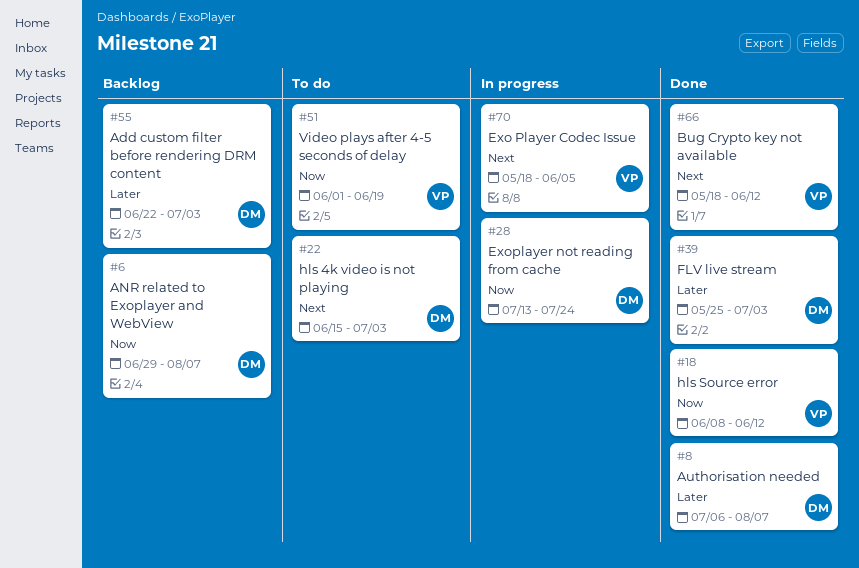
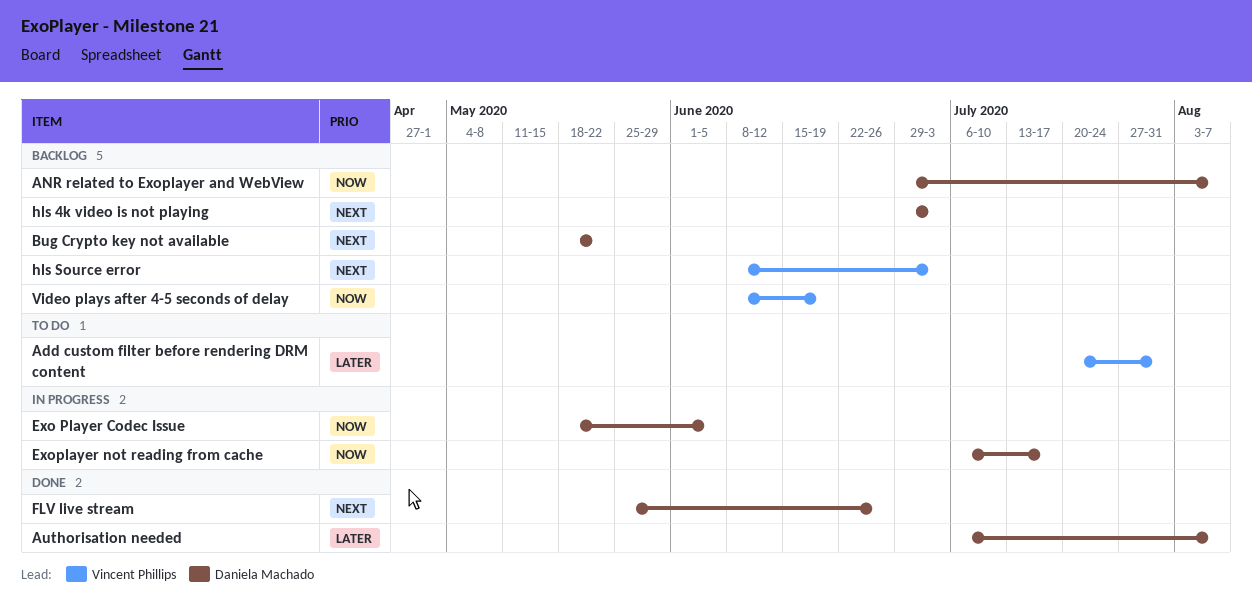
Add custom filter before rendering DRM content, status: Backlog -> To do
Add custom filter before rendering DRM content, owner: Daniela Machado -> Vincent Phillips
Add custom filter before rendering DRM content, start: Jun 22 -> Jul 20
Add custom filter before rendering DRM content, due: Jul 3 -> Jul 31
Bug Crypto key not available, status: Done -> Backlog
Bug Crypto key not available, owner: Vincent Phillips -> Daniela Machado
Bug Crypto key not available, due: Jun 12 -> May 22
Exo Player Codec Issue, owner: Vincent Phillips -> Daniela Machado
Exo Player Codec Issue, priority: Next -> Now
Exoplayer not reading from cache, start: Jul 13 -> Jul 6
Exoplayer not reading from cache, due: Jul 24 -> Jul 17
FLV live stream, priority: Later -> Next
FLV live stream, due: Jul 3 -> Jun 26
hls 4k video is not playing, status: To do -> Backlog
hls 4k video is not playing, start: Jun 15 -> Jun 29
hls Source error, status: Done -> Backlog
hls Source error, priority: Now -> Next
hls Source error, due: Jun 12 -> Jul 3
Video plays after 4-5 seconds of delay, status: To do -> Backlog
Video plays after 4-5 seconds of delay, start: Jun 1 -> Jun 8

